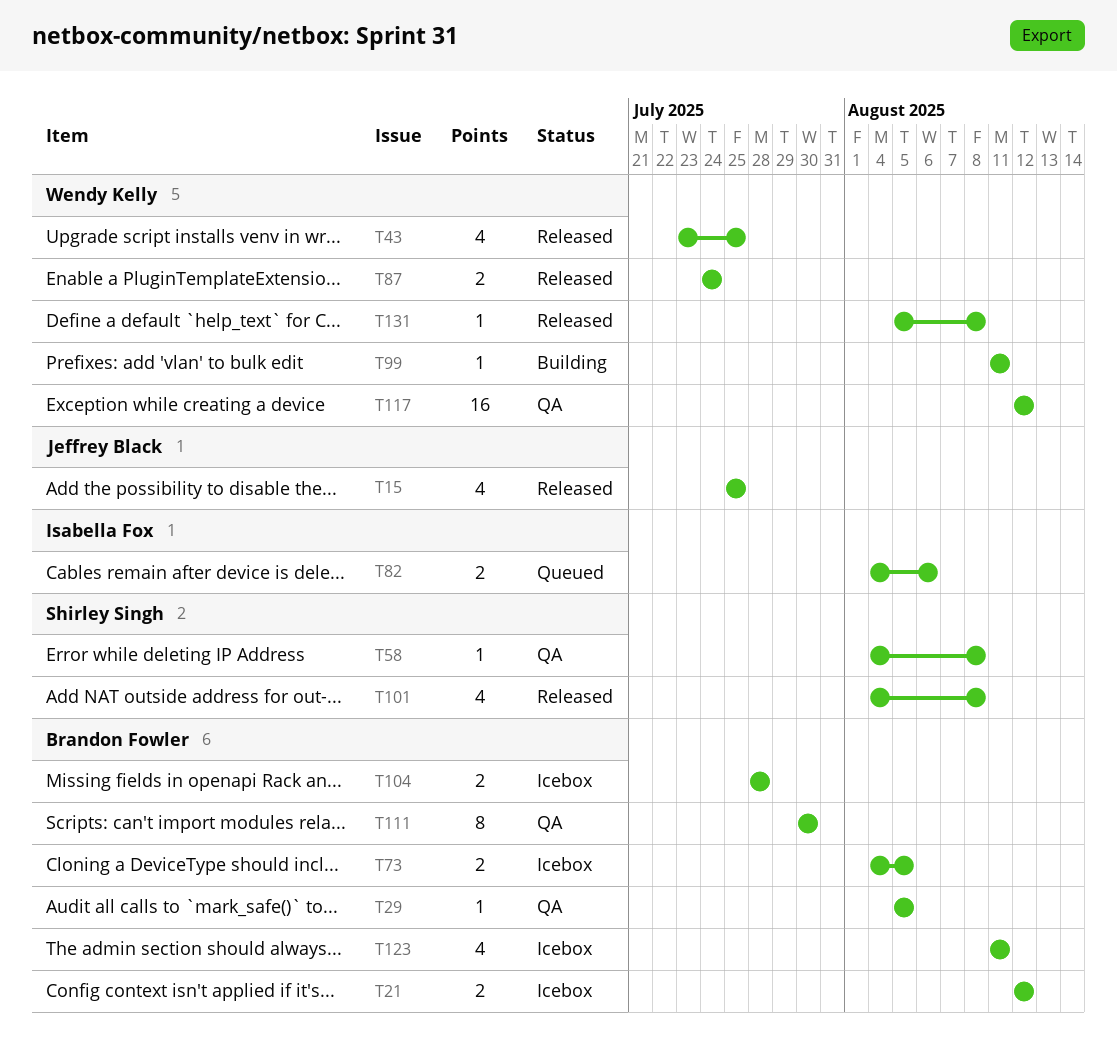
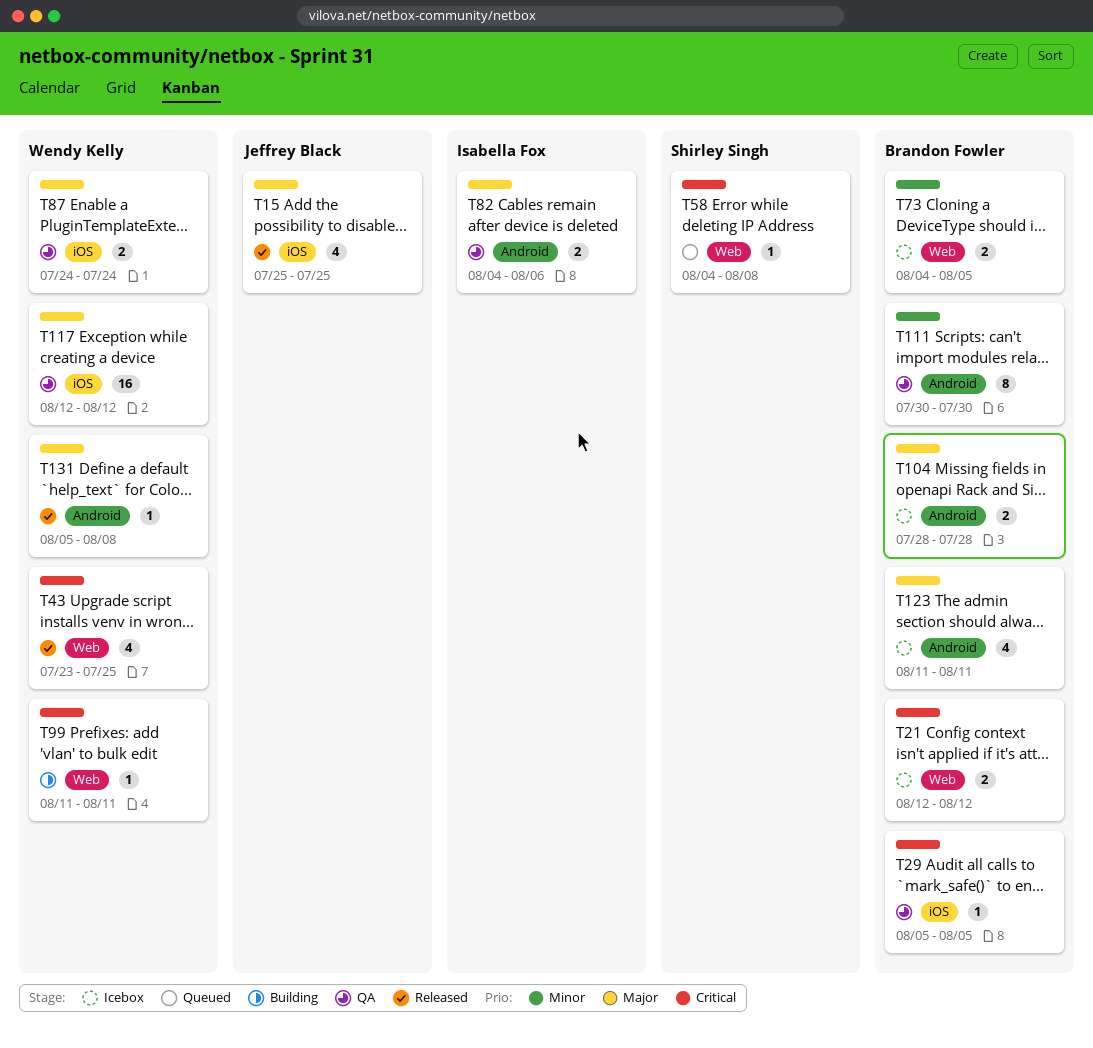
T58, status: QA -> Queued
T82, status: Queued -> QA
T87, status: Released -> QA
T101: present -> none

